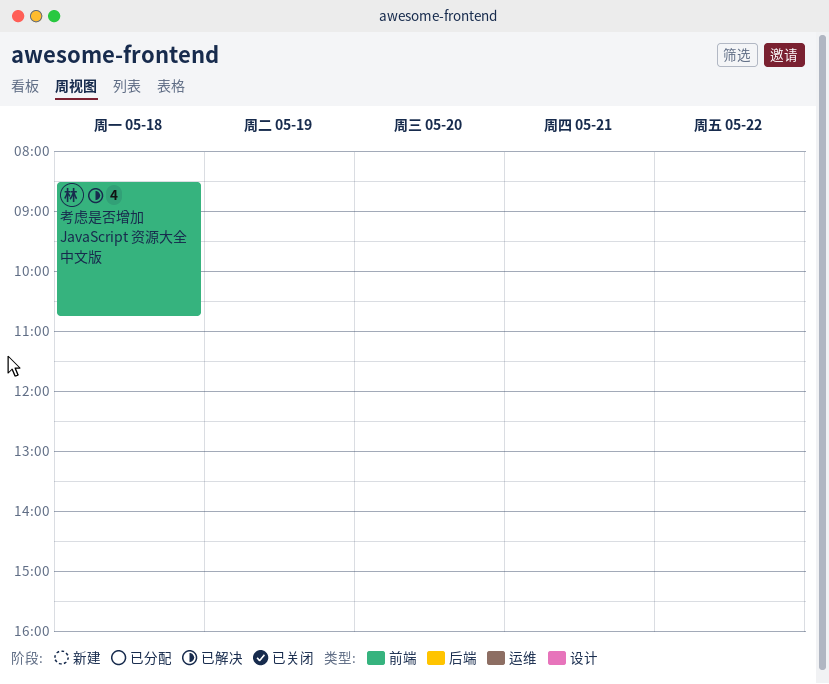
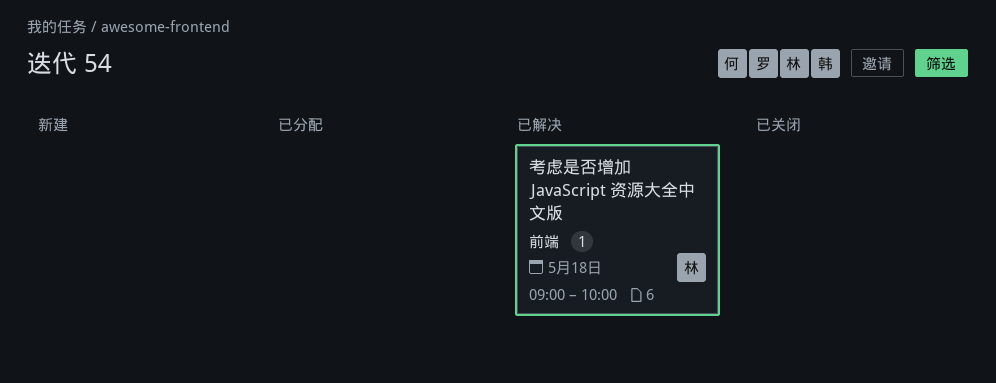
考虑是否增加 JavaScript 资源大全中文版, estimate: 4 -> 1
考虑是否增加 JavaScript 资源大全中文版, begins: 08:30 -> 09:00
考虑是否增加 JavaScript 资源大全中文版, ends: 10:45 -> 10:00

